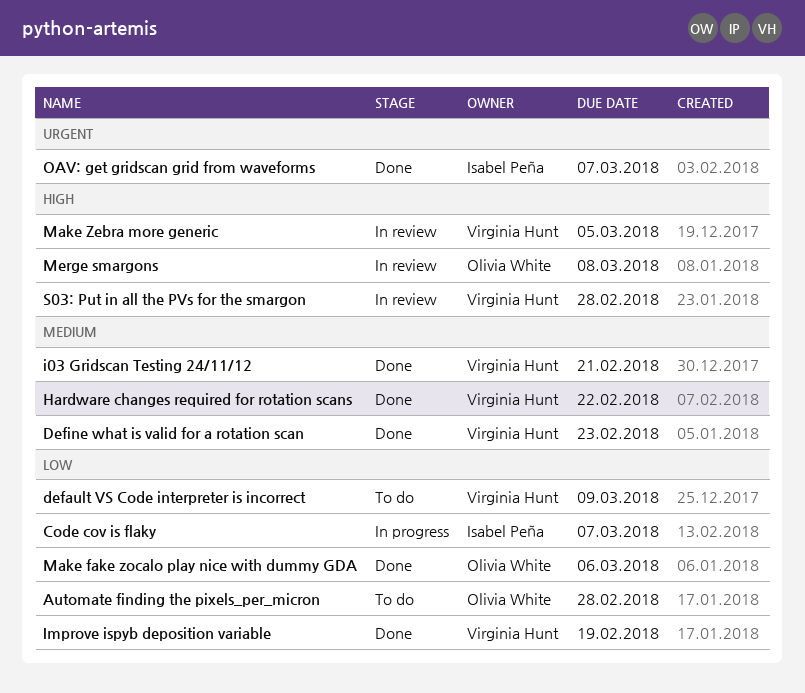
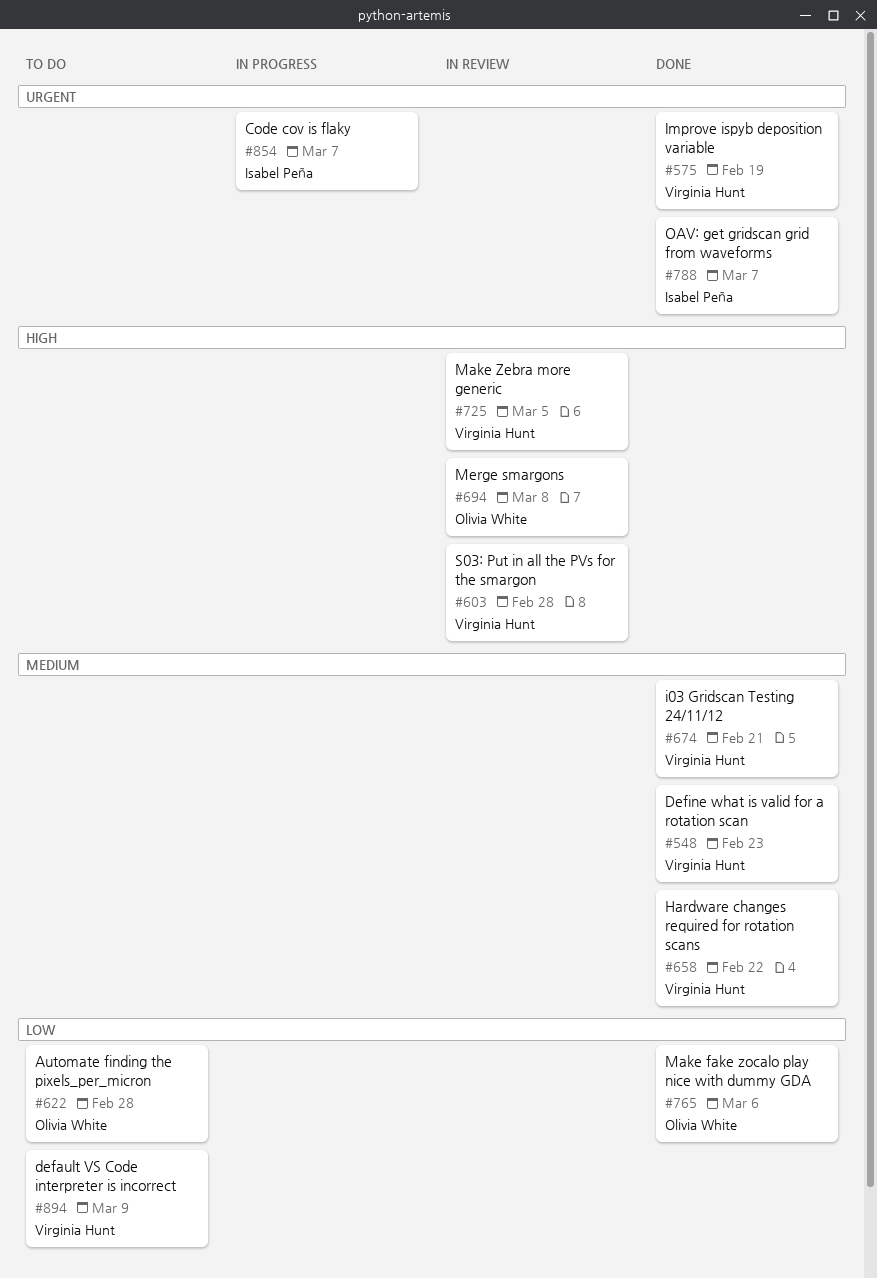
Code cov is flaky, priority: Low -> Urgent
Improve ispyb deposition variable, priority: Low -> Urgent

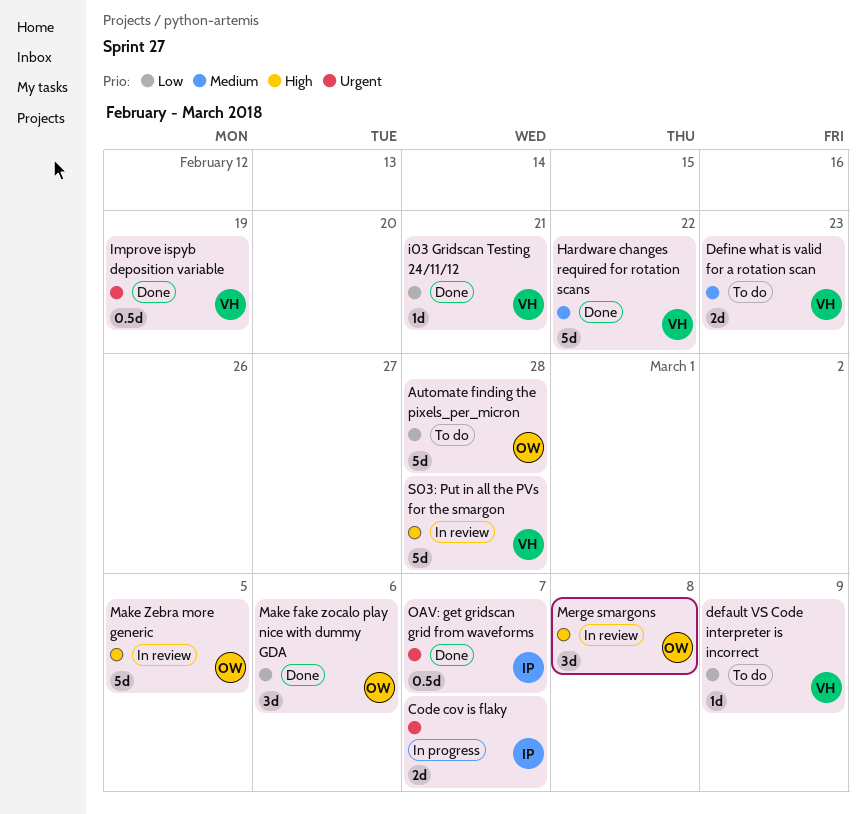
Define what is valid for a rotation scan, status: Done -> To do
i03 Gridscan Testing 24/11/12, priority: Medium -> Low
Make Zebra more generic, owner: Virginia Hunt -> Olivia White

